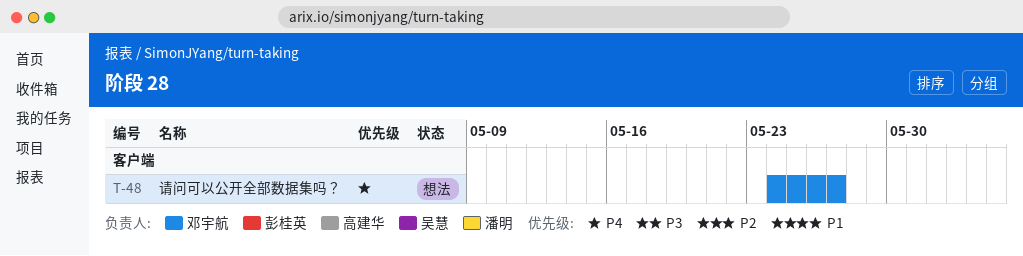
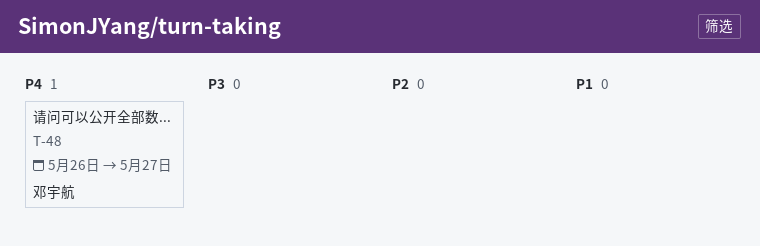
T-48, start: May 24 -> May 26

